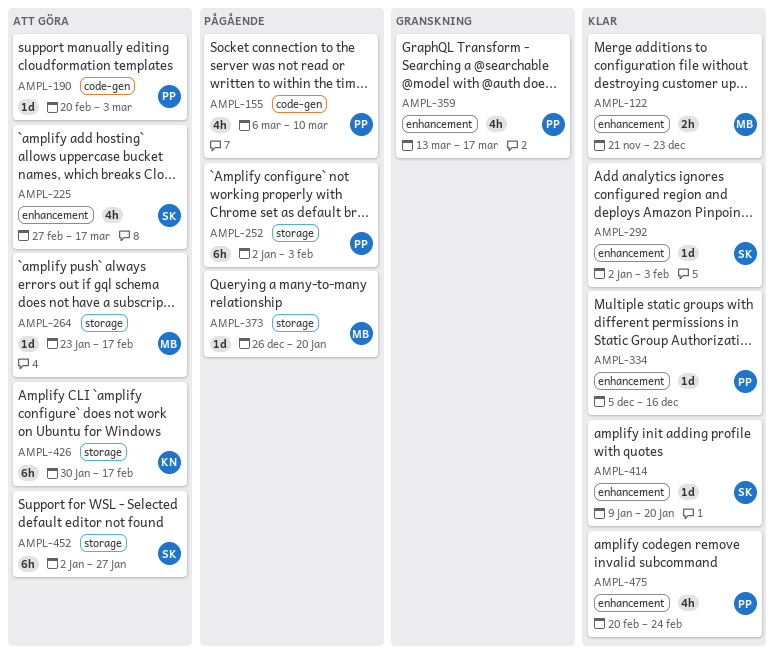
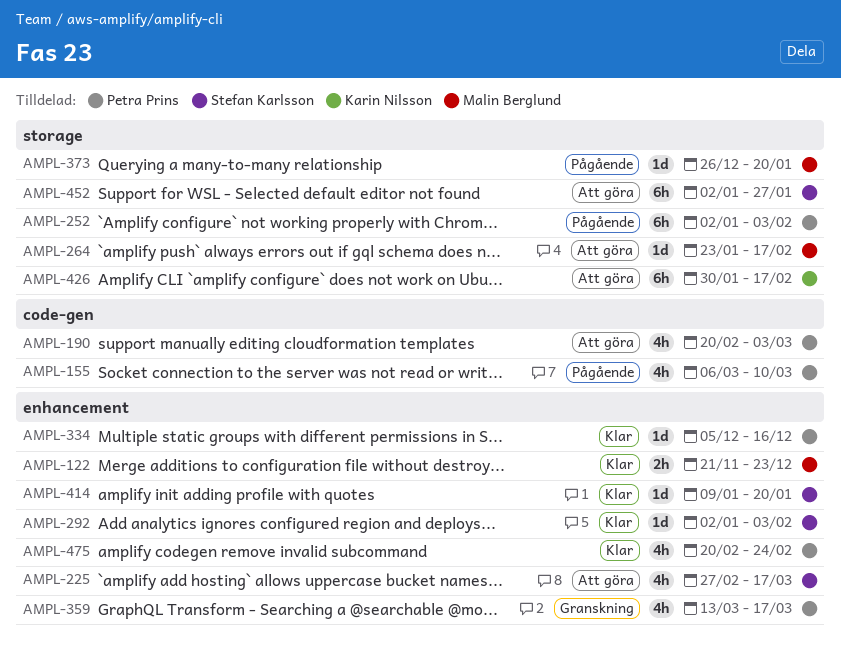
AMPL-190, estimate: 1d -> 4h

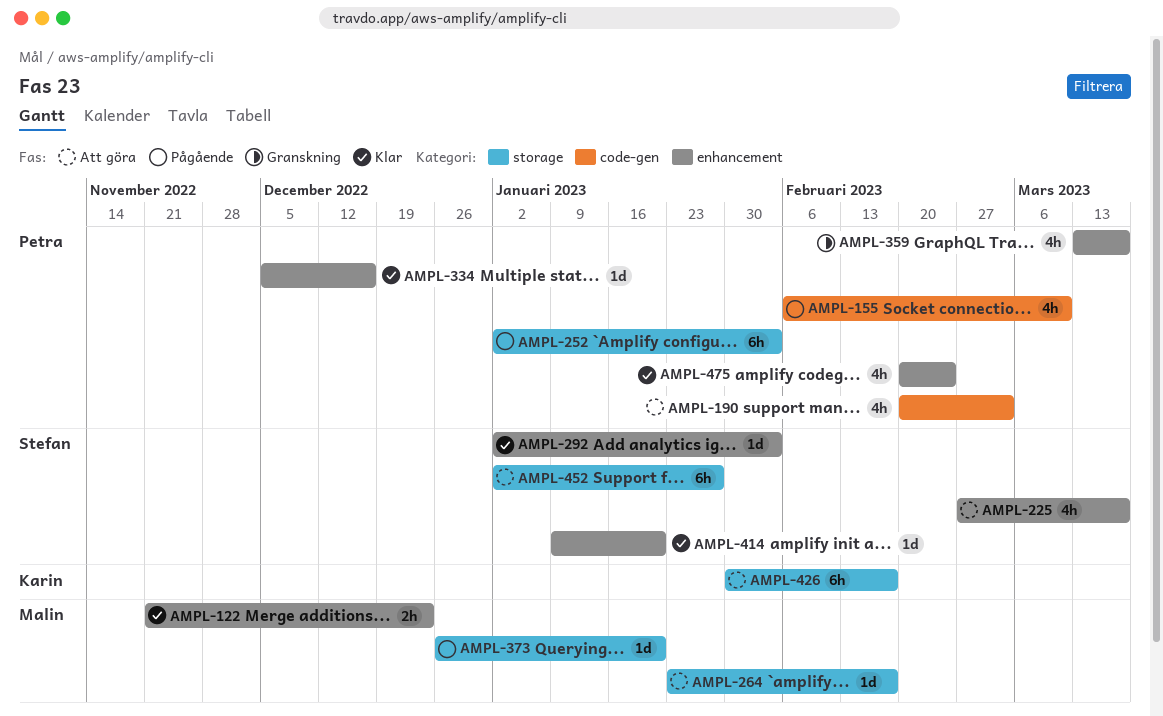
AMPL-155, start: Mar 6 -> Feb 6

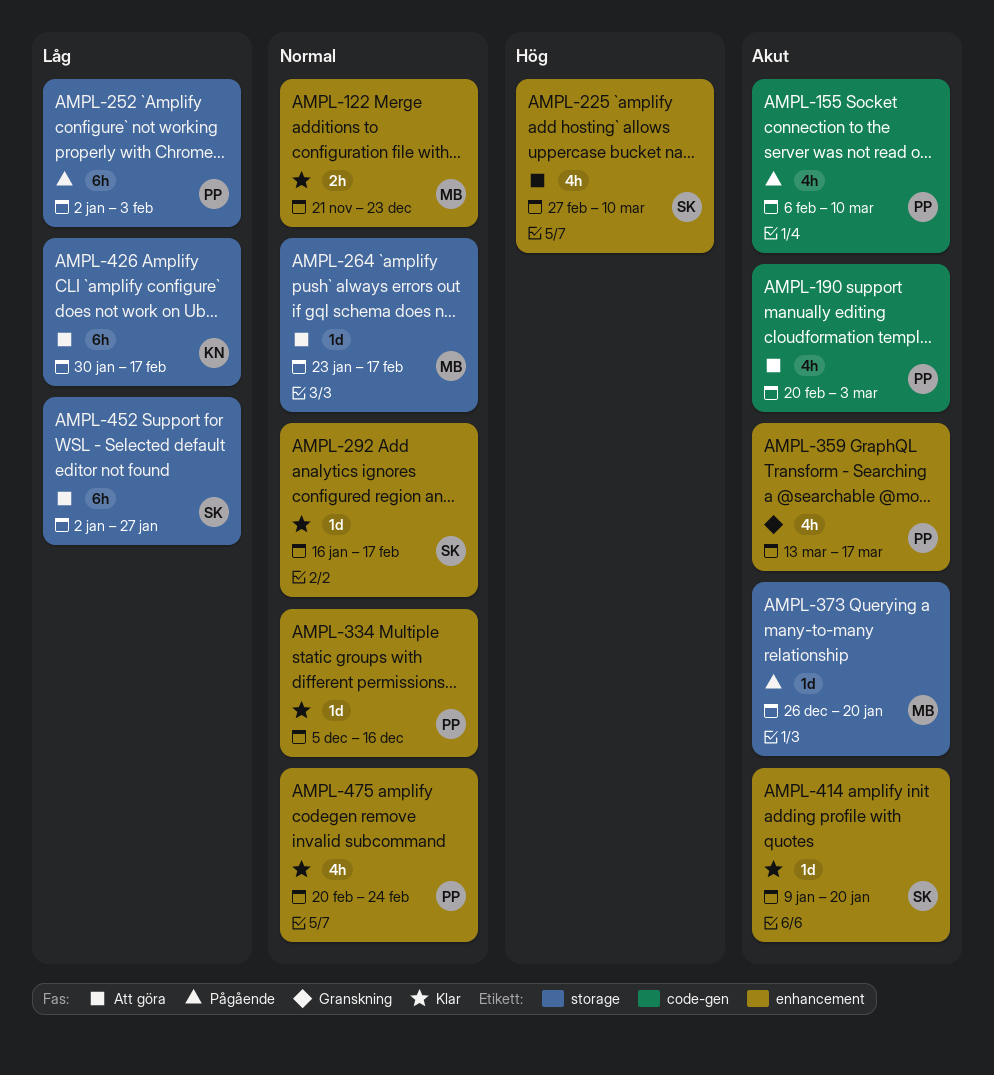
AMPL-225, due: Mar 17 -> Mar 10
AMPL-292, start: Jan 2 -> Jan 16
AMPL-292, due: Feb 3 -> Feb 17

